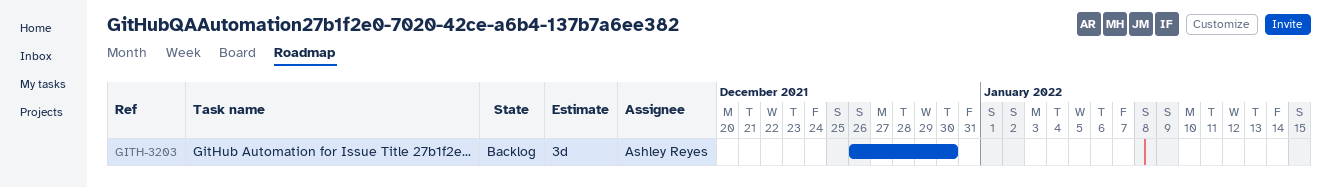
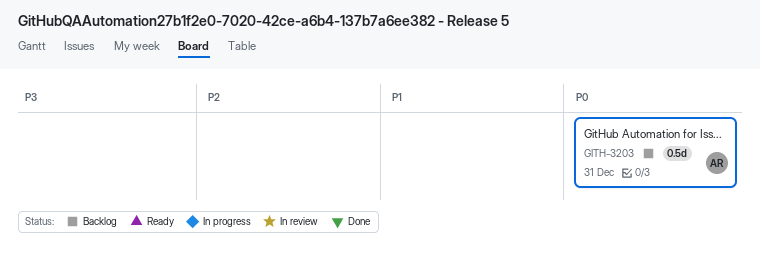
GITH-3203, estimate: 3d -> 0.5d
GITH-3203, due: Dec 30 -> Dec 31

